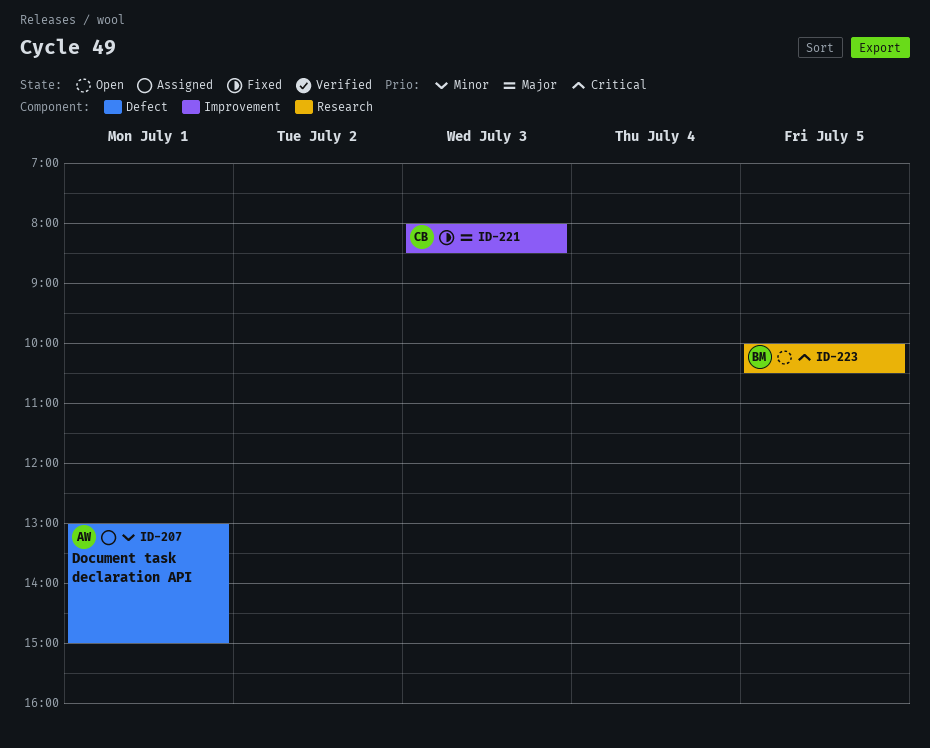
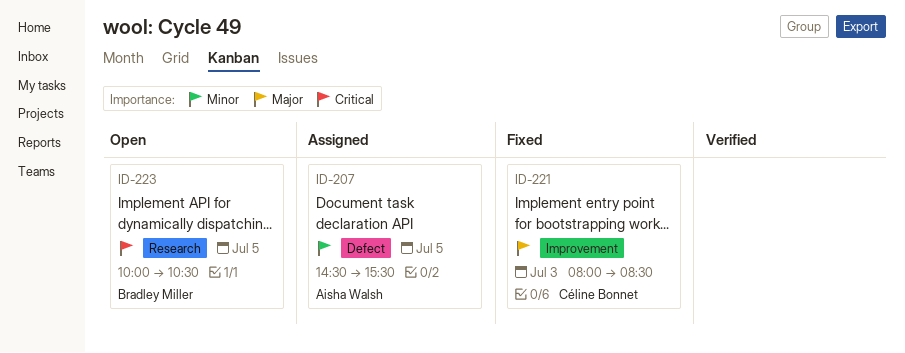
ID-207, day: Jul 1 -> Jul 5
ID-207, begins: 13:00 -> 14:30
ID-207, ends: 15:00 -> 15:30

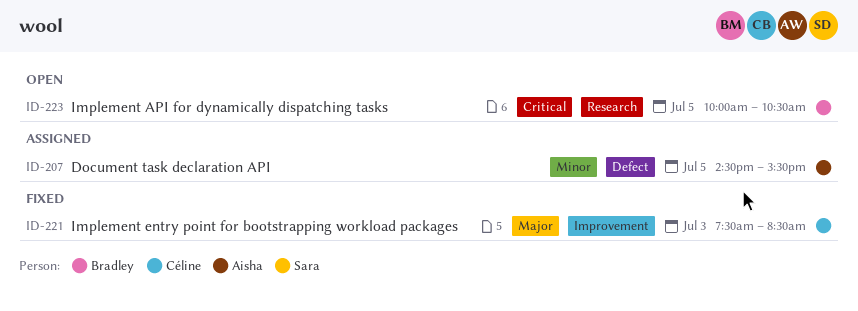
ID-221, begins: 08:00 -> 07:30

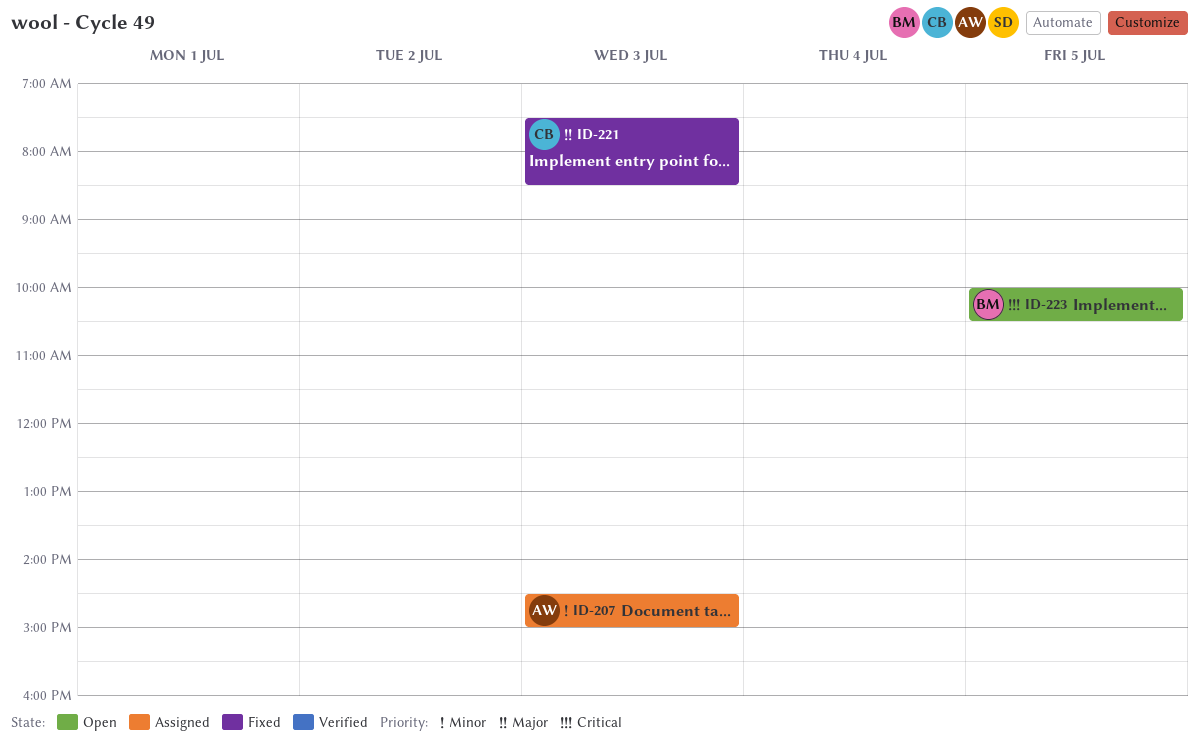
ID-207, day: Jul 5 -> Jul 3
ID-207, ends: 15:30 -> 15:00

